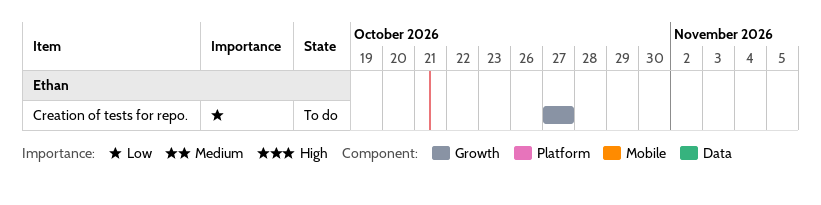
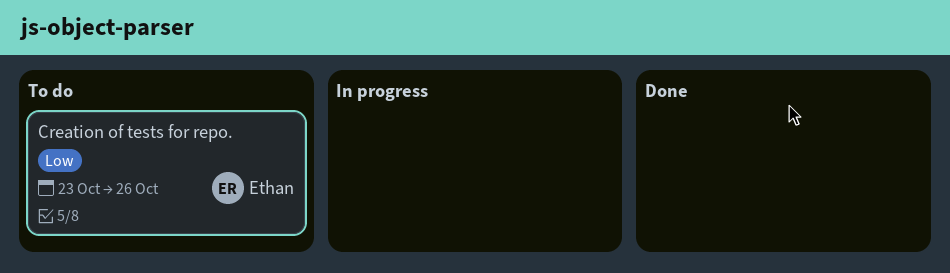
Creation of tests for repo., start: Oct 27 -> Oct 23
Creation of tests for repo., due: Oct 27 -> Oct 26

